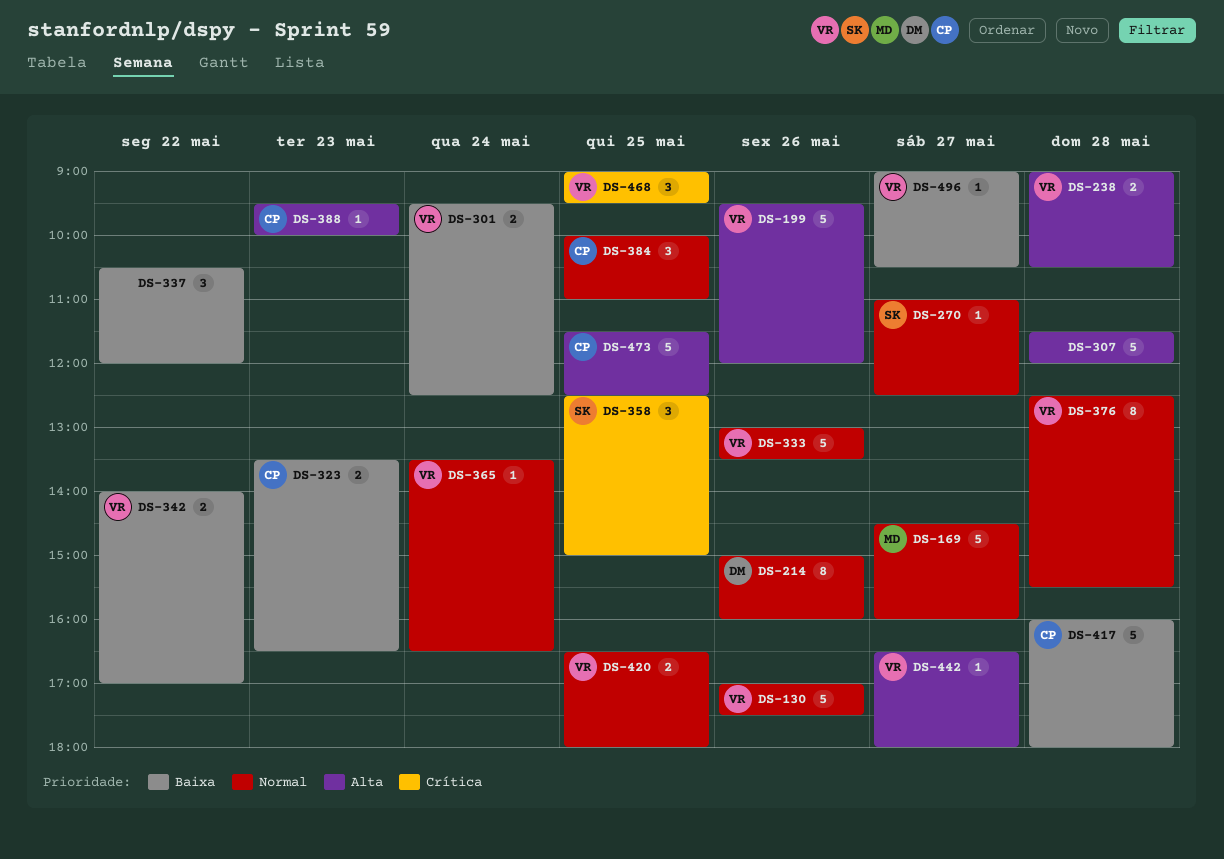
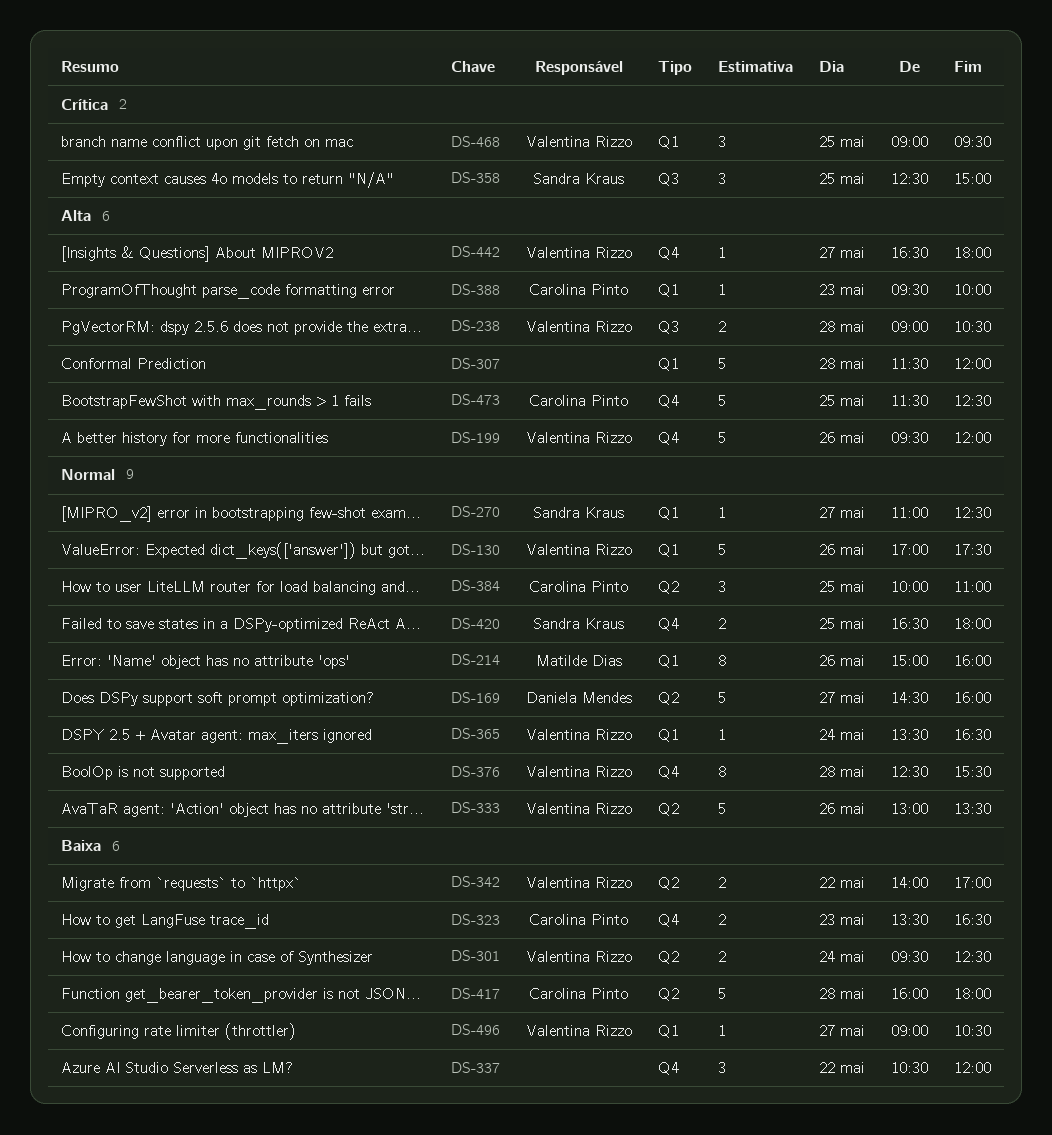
DS-169, owner: Matilde Dias -> Daniela Mendes
DS-214, owner: Daniela Mendes -> Matilde Dias
DS-420, owner: Valentina Rizzo -> Sandra Kraus

